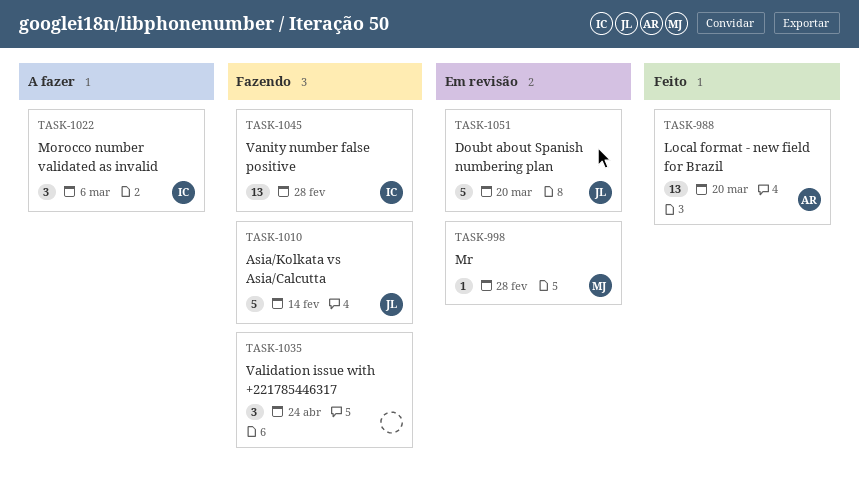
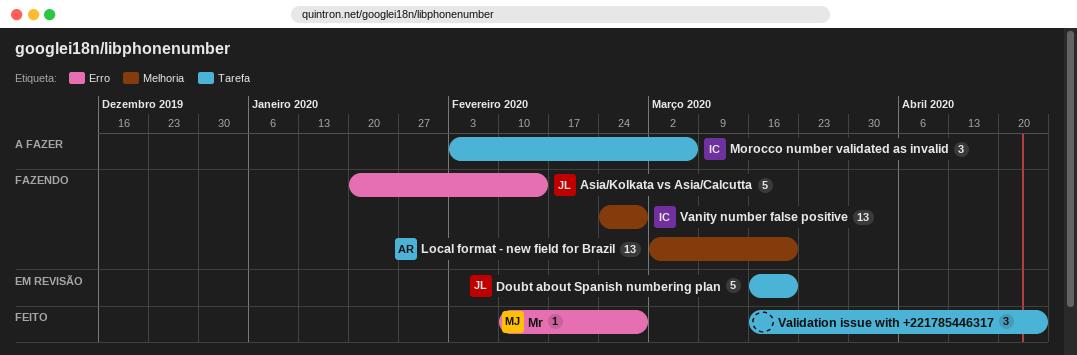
Local format - new field for Brazil, status: Feito -> Fazendo
Mr, status: Em revisão -> Feito
Validation issue with +221785446317, status: Fazendo -> Feito

